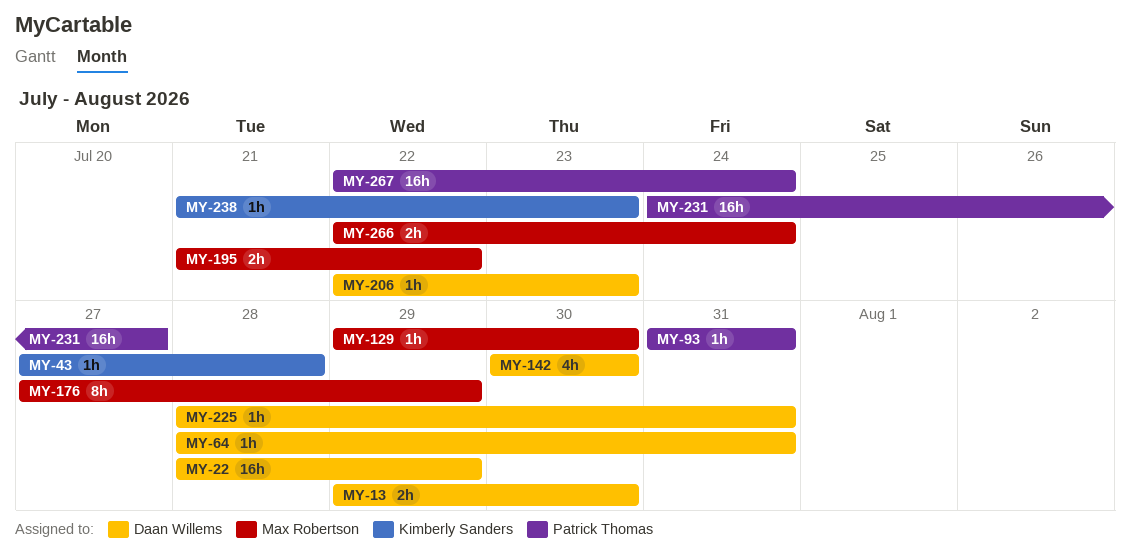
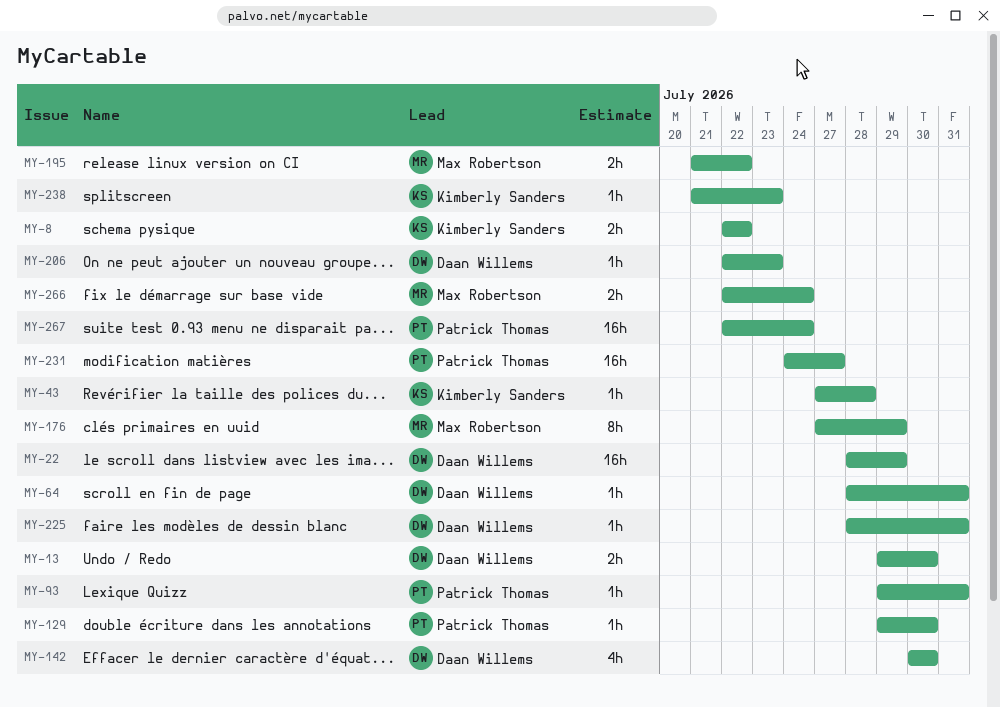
MY-8: none -> present
MY-93, start: Jul 31 -> Jul 29
MY-129, owner: Max Robertson -> Patrick Thomas

